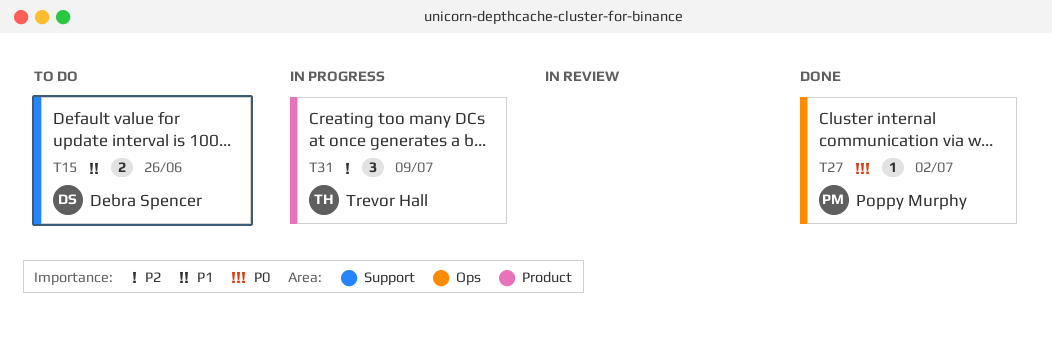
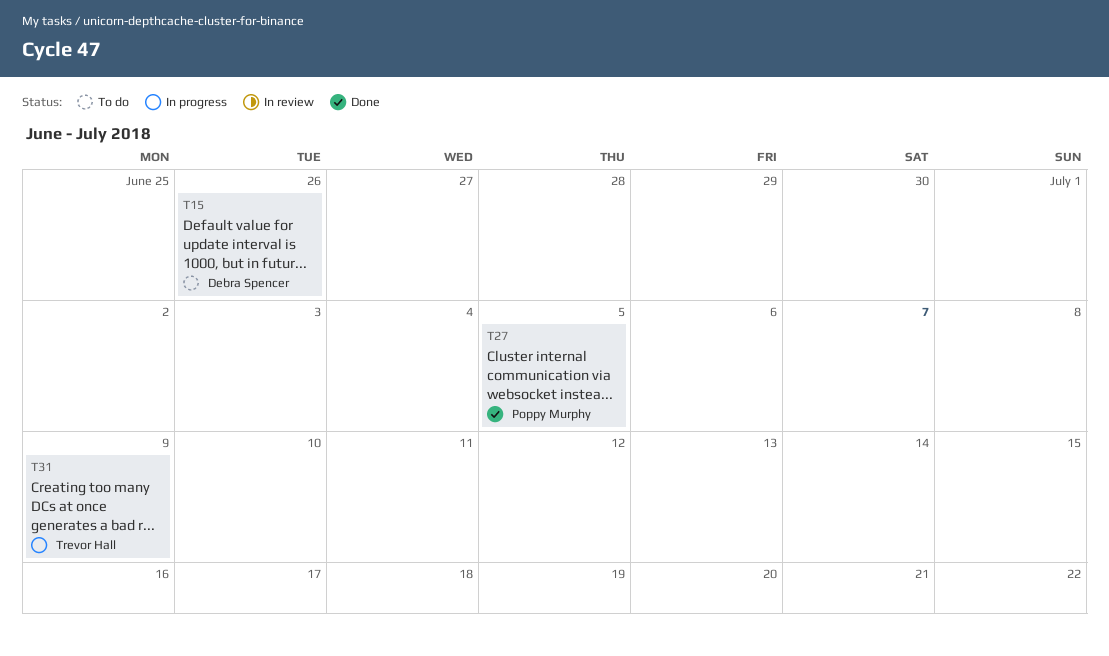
T27, due: Jul 2 -> Jul 5

